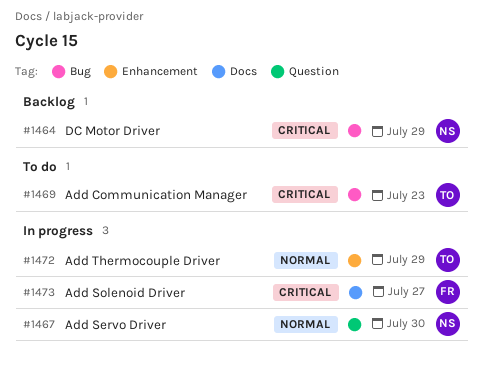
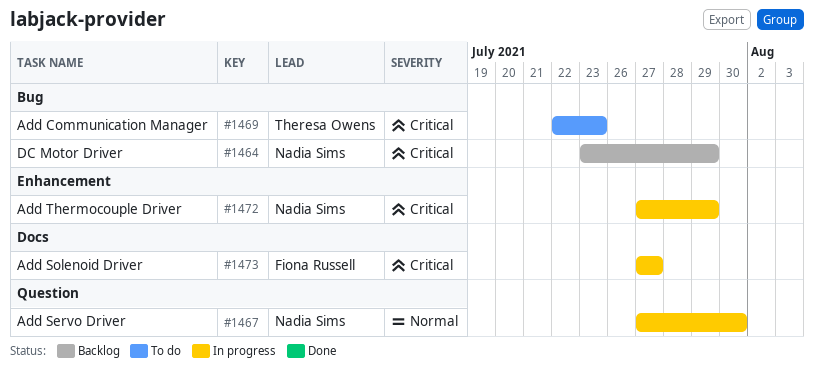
#1472, owner: Theresa Owens -> Nadia Sims
#1472, priority: Normal -> Critical

